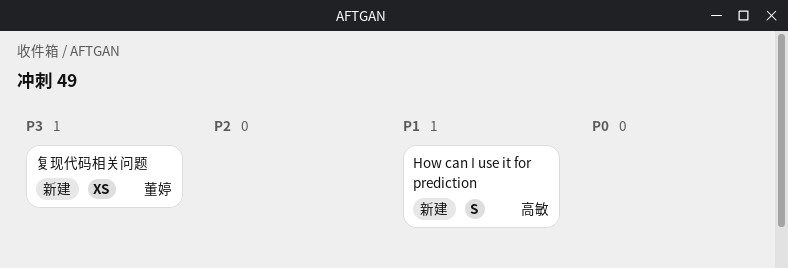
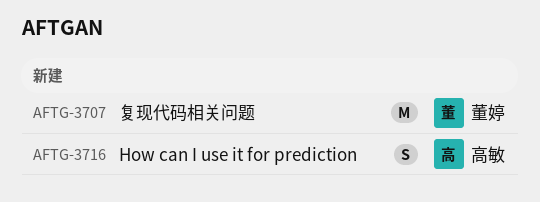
复现代码相关问题, estimate: XS -> M

